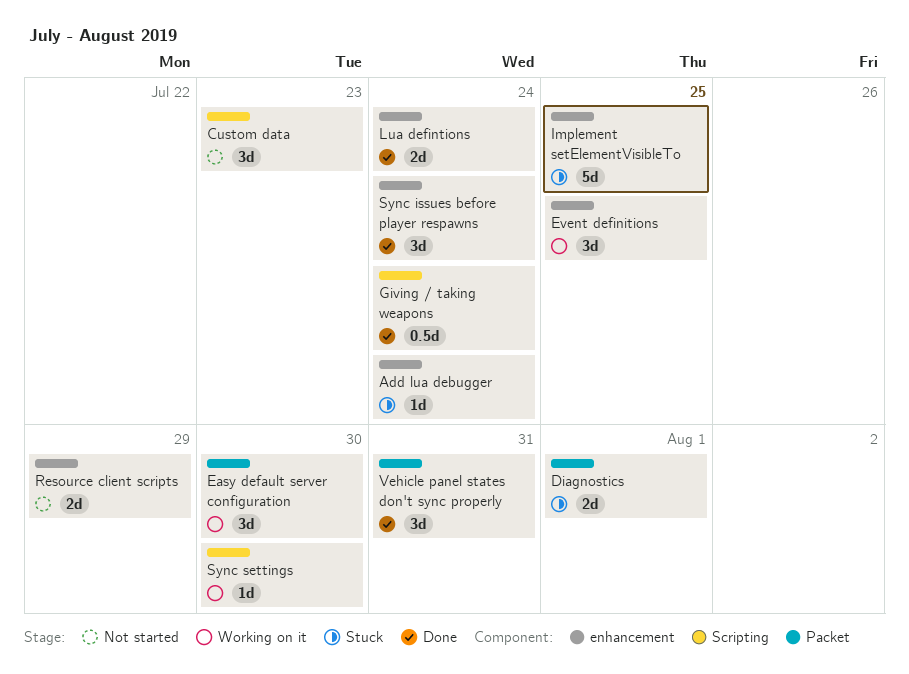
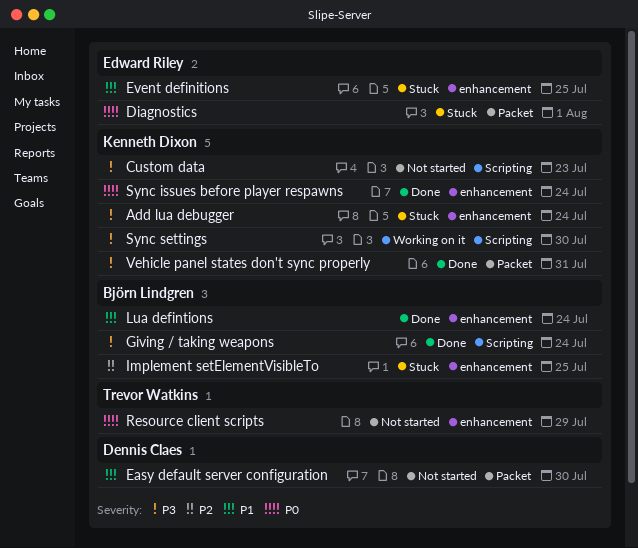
Easy default server configuration, status: Working on it -> Not started
Event definitions, status: Working on it -> Stuck

